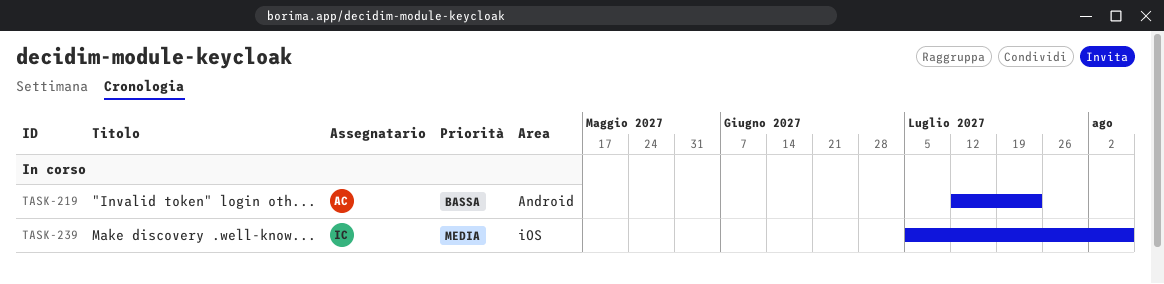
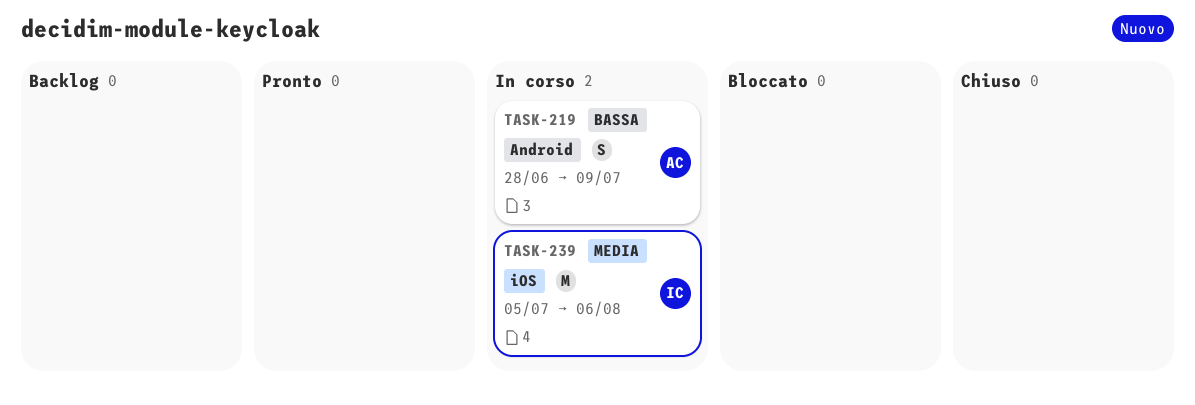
TASK-219, start: Jul 12 -> Jun 28
TASK-219, due: Jul 23 -> Jul 9

